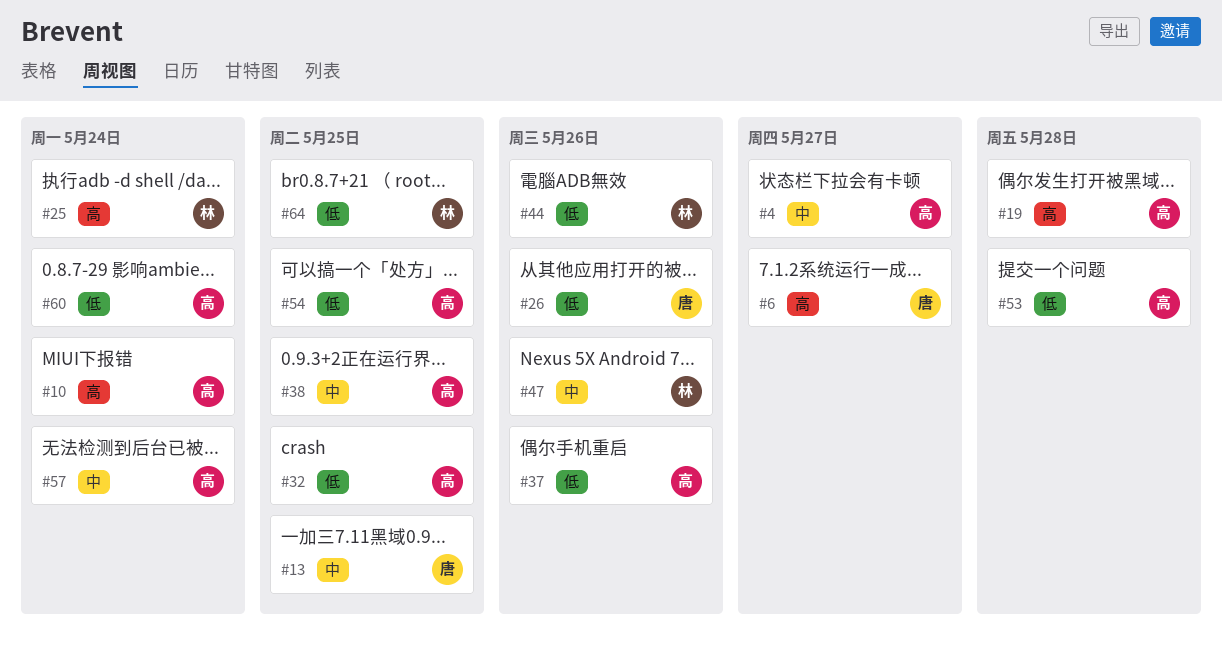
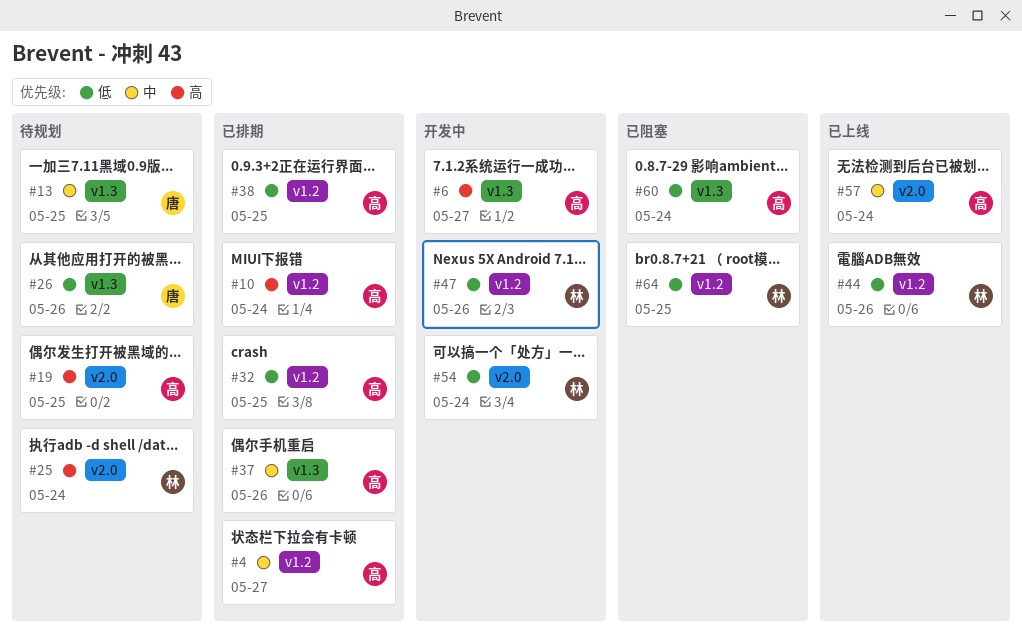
#6, owner: 唐 -> 高
#19, due: May 28 -> May 25
#37, priority: 低 -> 中
#38, priority: 中 -> 低
#47, priority: 中 -> 低
#53: present -> none
#54, owner: 高 -> 林
#54, due: May 25 -> May 24

